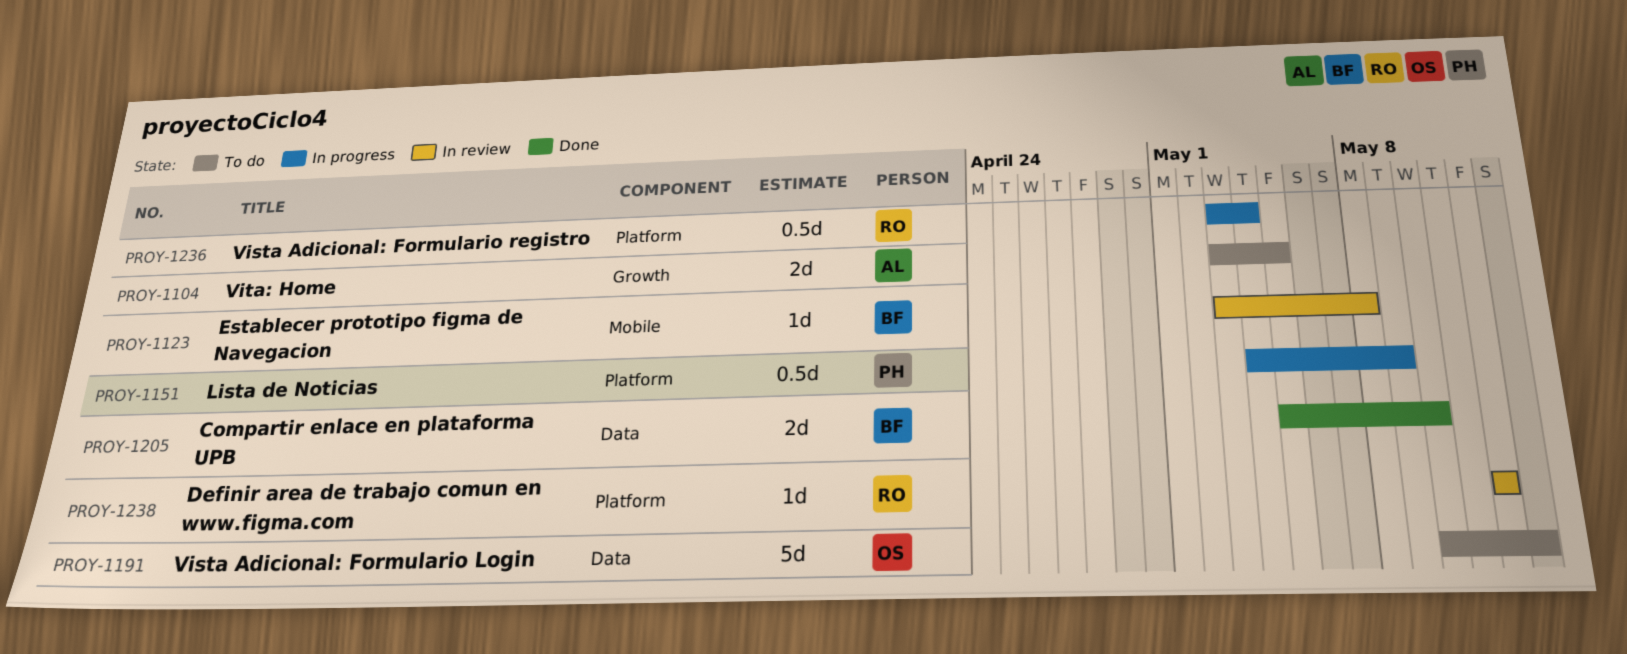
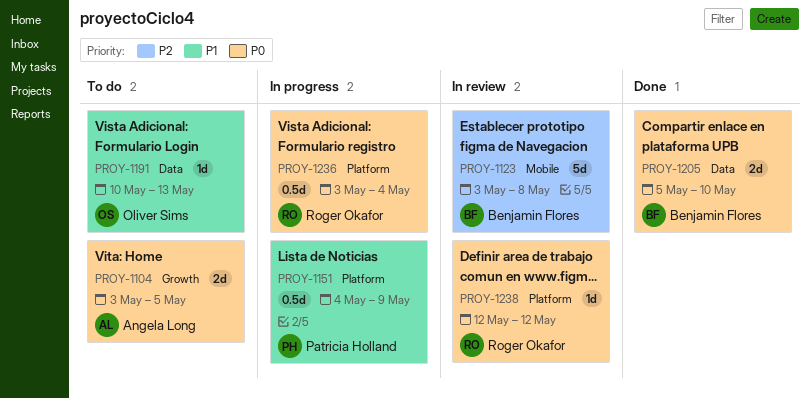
PROY-1123, estimate: 1d -> 5d
PROY-1191, estimate: 5d -> 1d

